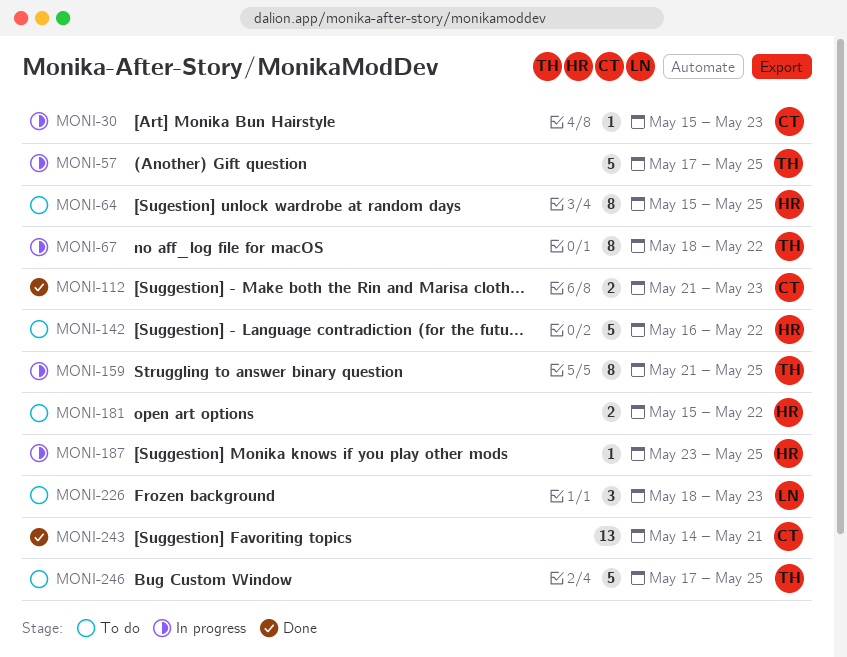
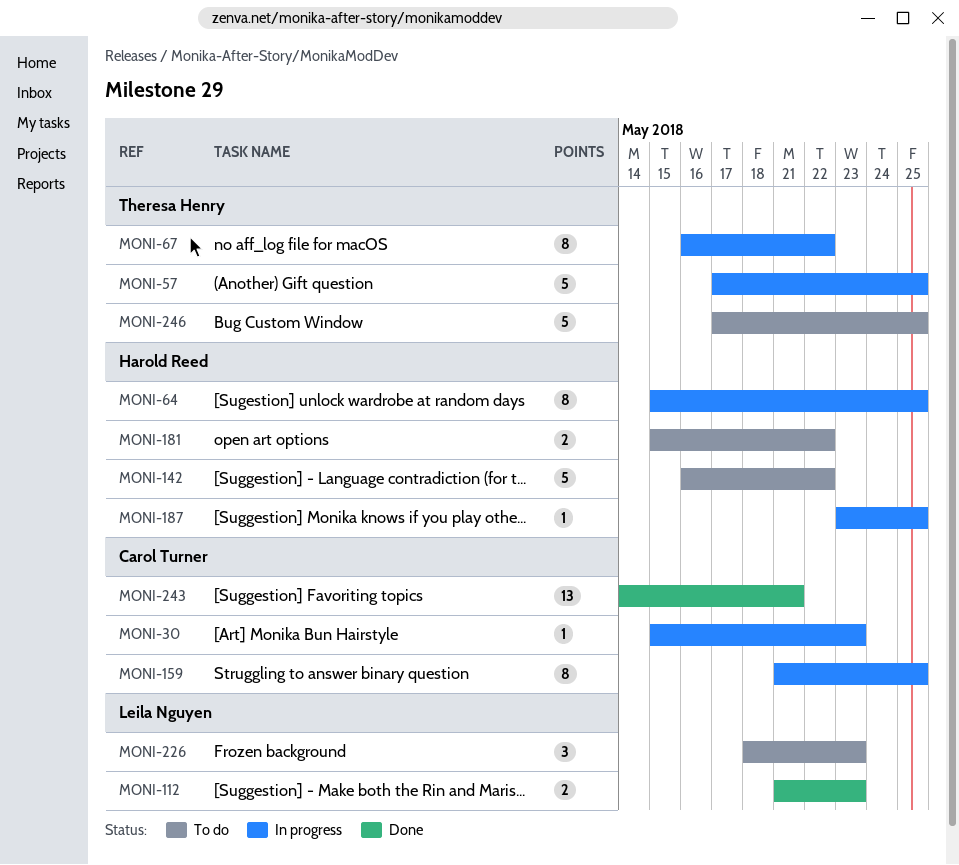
MONI-64, status: To do -> In progress
MONI-67, start: May 18 -> May 16
MONI-112, owner: Carol Turner -> Leila Nguyen
MONI-159, owner: Theresa Henry -> Carol Turner

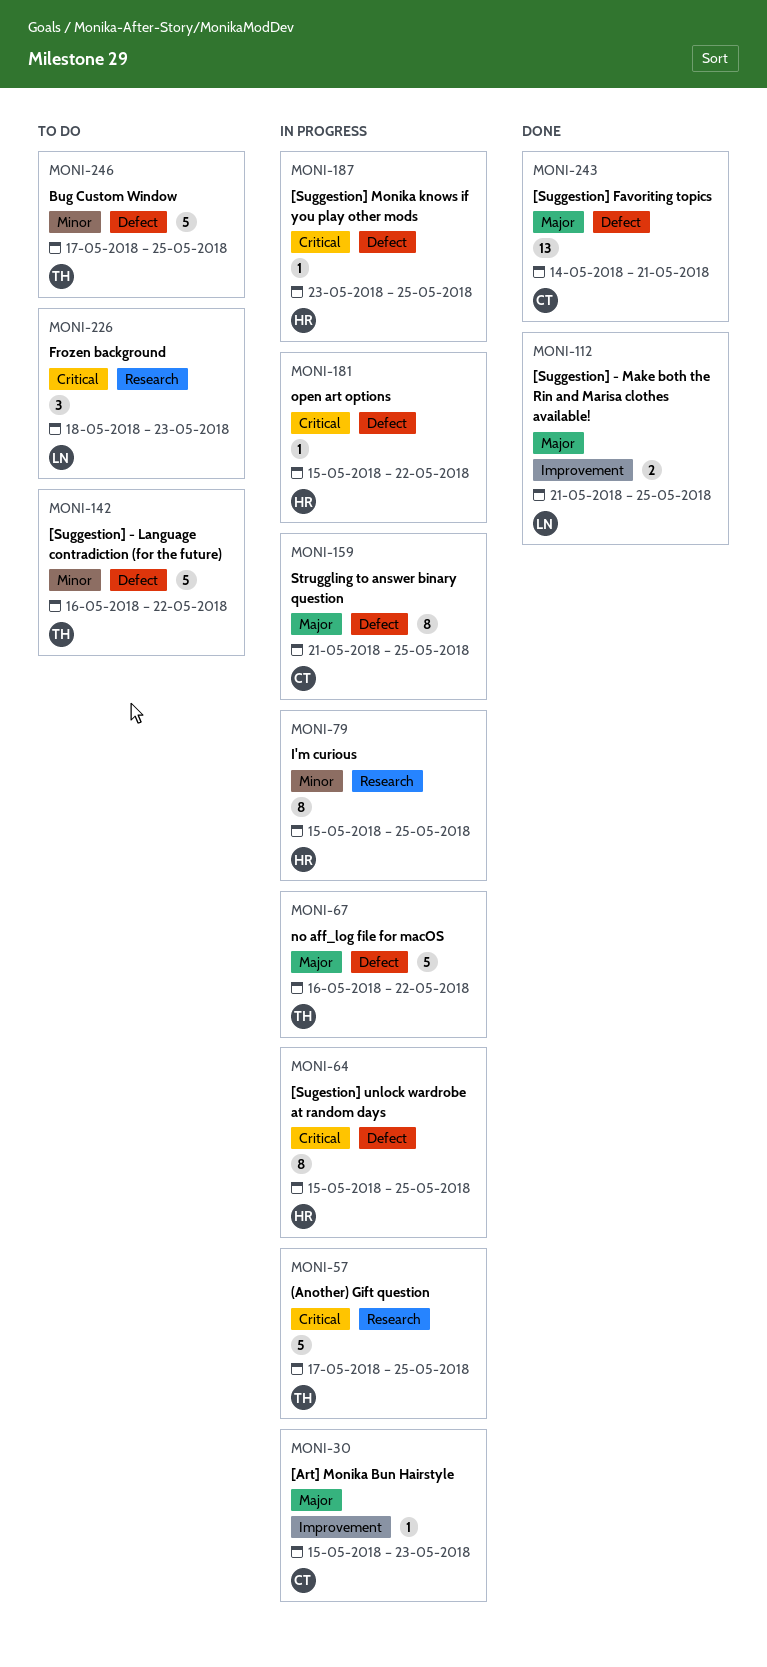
MONI-67, estimate: 8 -> 5
MONI-79: none -> present
MONI-112, due: May 23 -> May 25
MONI-142, owner: Harold Reed -> Theresa Henry
MONI-181, status: To do -> In progress
MONI-181, estimate: 2 -> 1

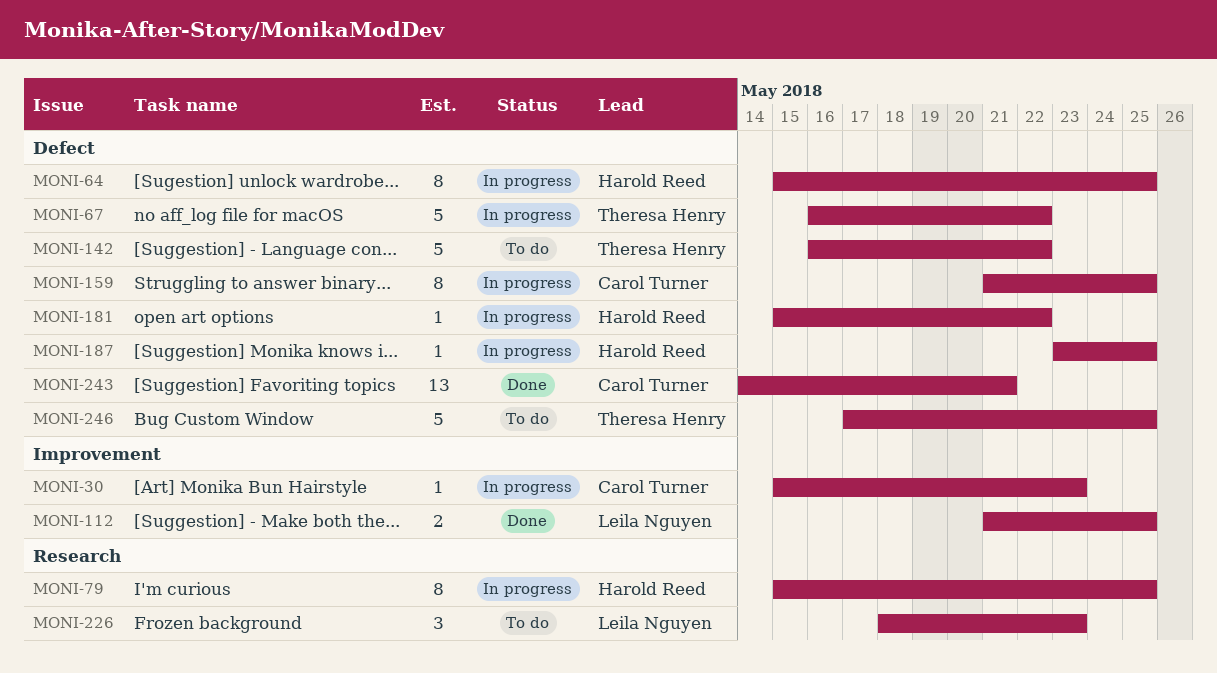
MONI-57: present -> none

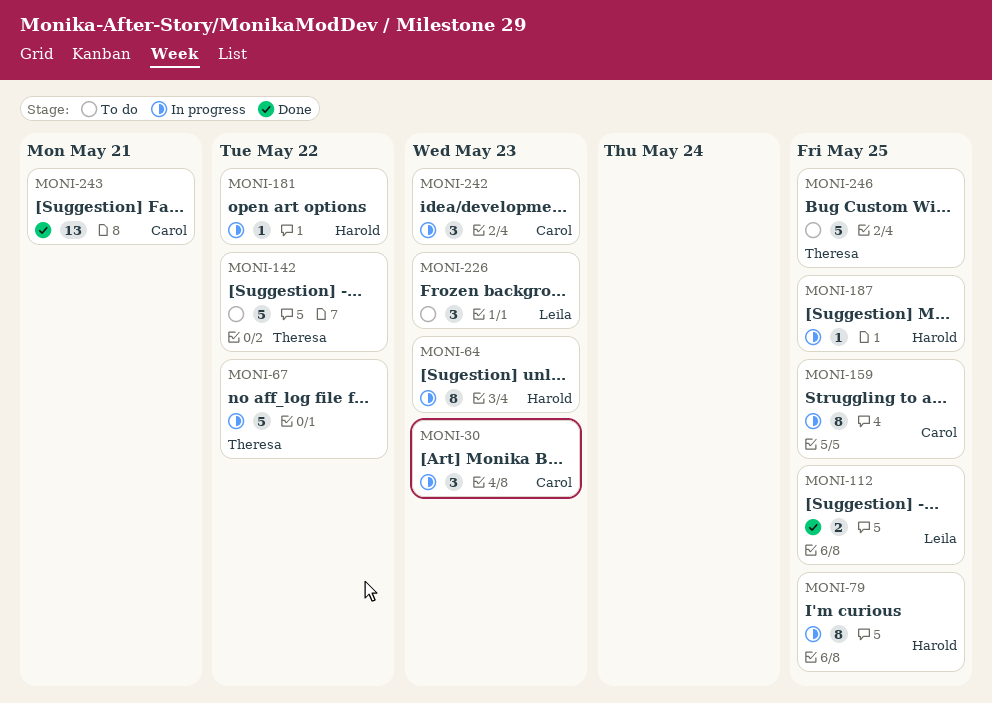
MONI-30, estimate: 1 -> 3
MONI-64, due: May 25 -> May 23
MONI-242: none -> present

